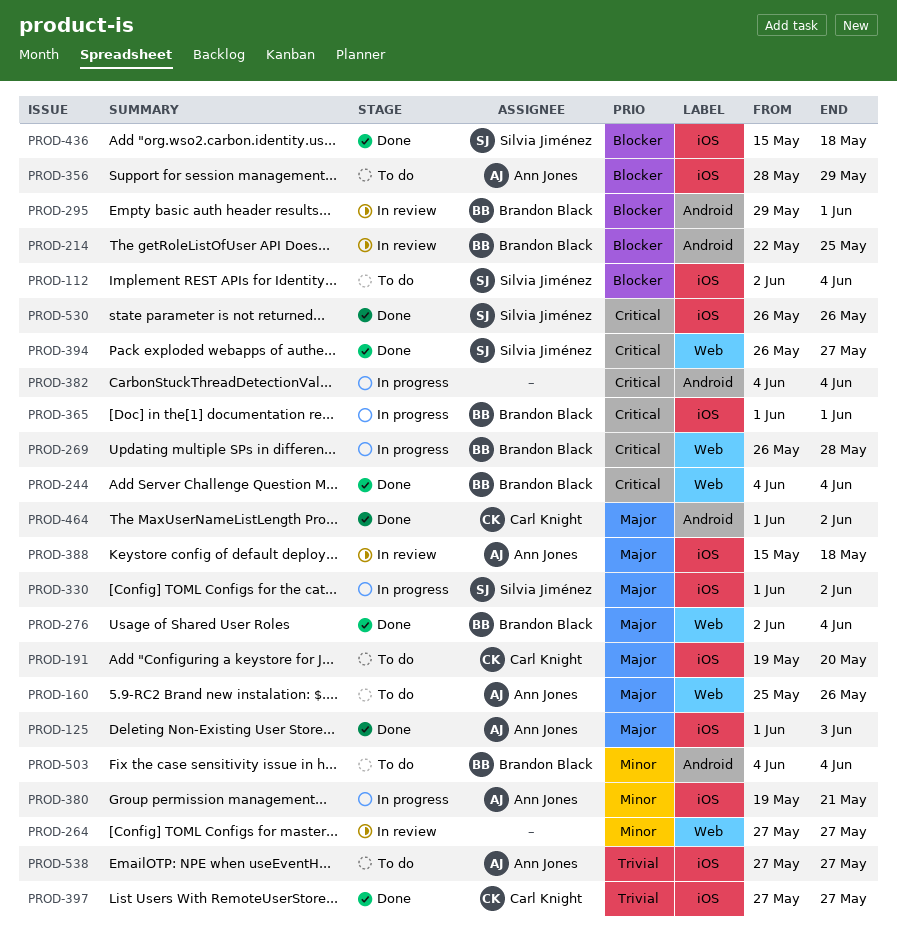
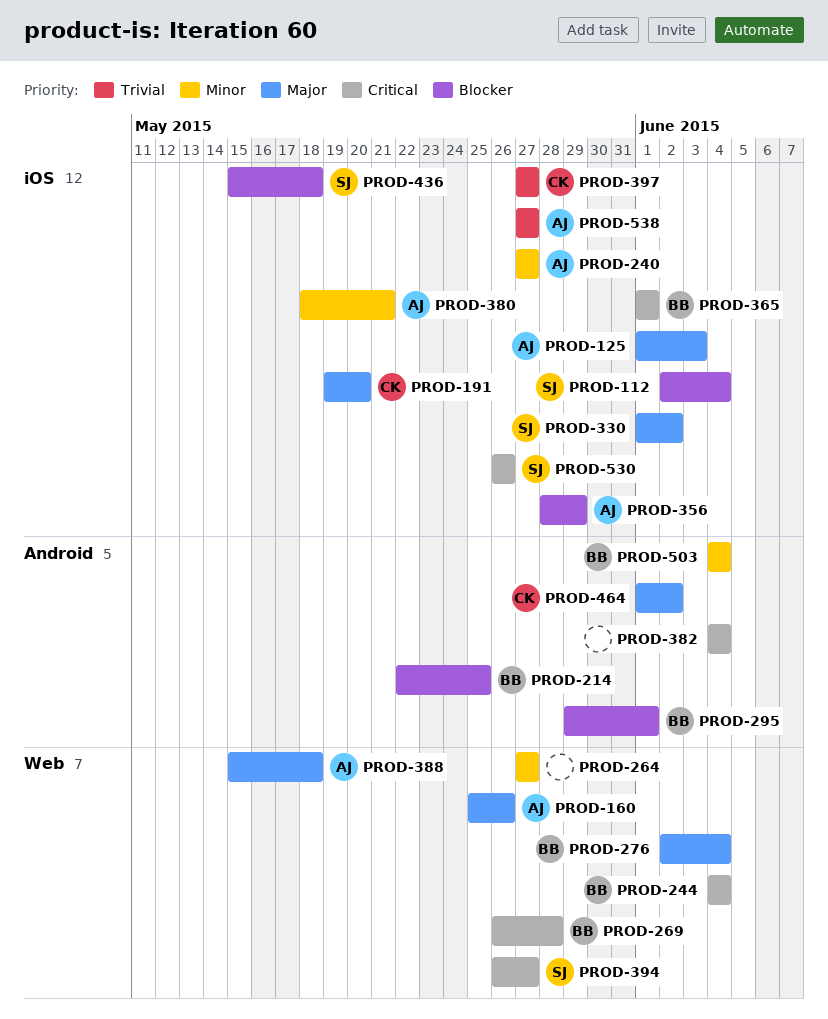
PROD-240: none -> present
PROD-380, start: May 19 -> May 18
PROD-388, label: iOS -> Web

